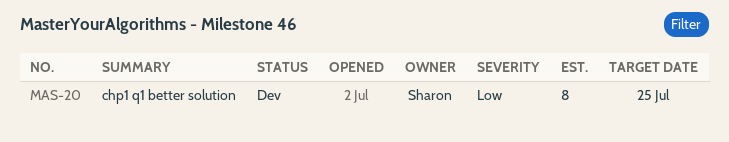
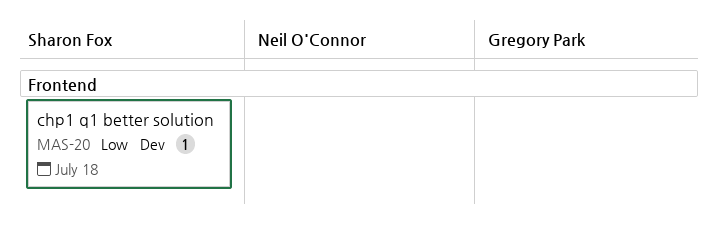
MAS-20, estimate: 8 -> 1
MAS-20, due: Jul 25 -> Jul 18

